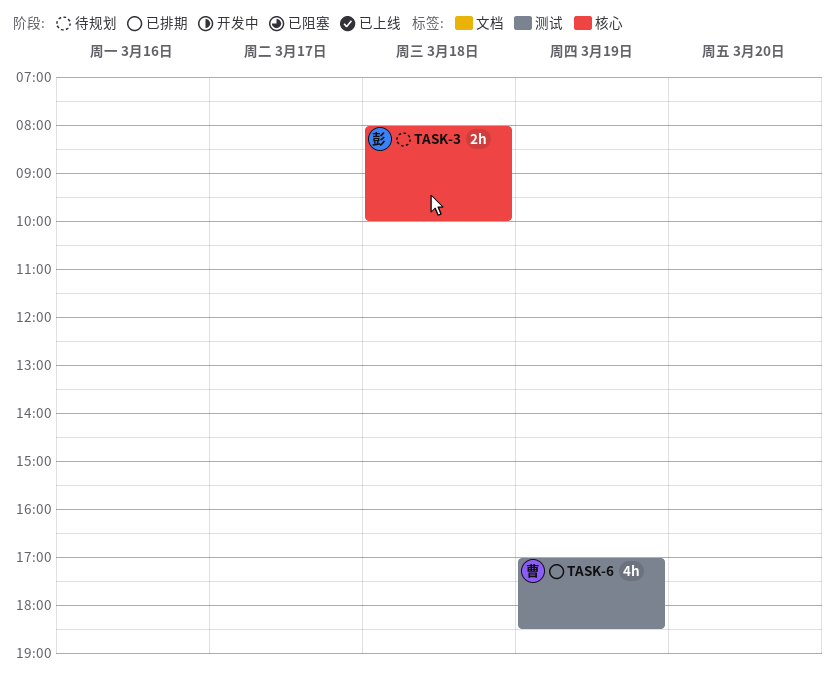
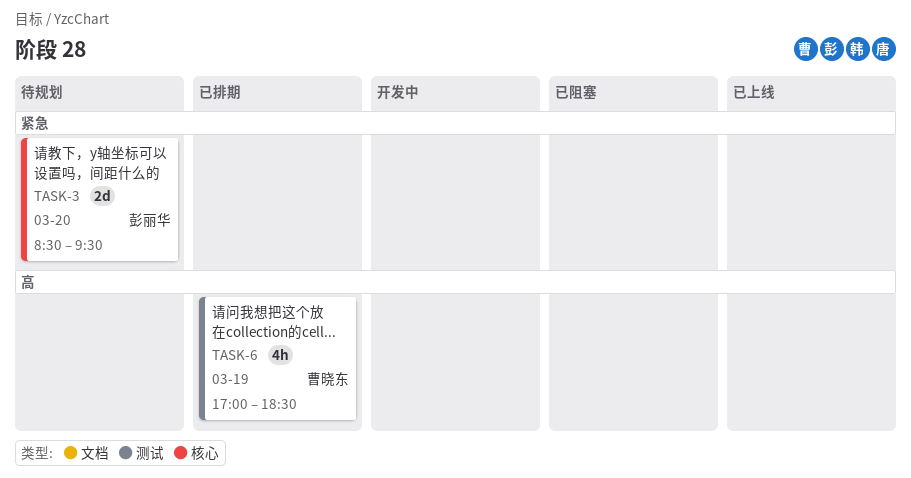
TASK-3, estimate: 2h -> 2d
TASK-3, day: Mar 18 -> Mar 20
TASK-3, begins: 08:00 -> 08:30
TASK-3, ends: 10:00 -> 09:30

